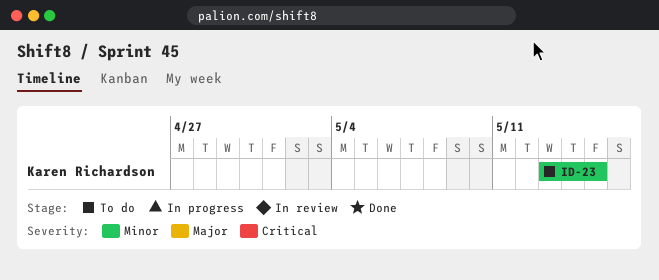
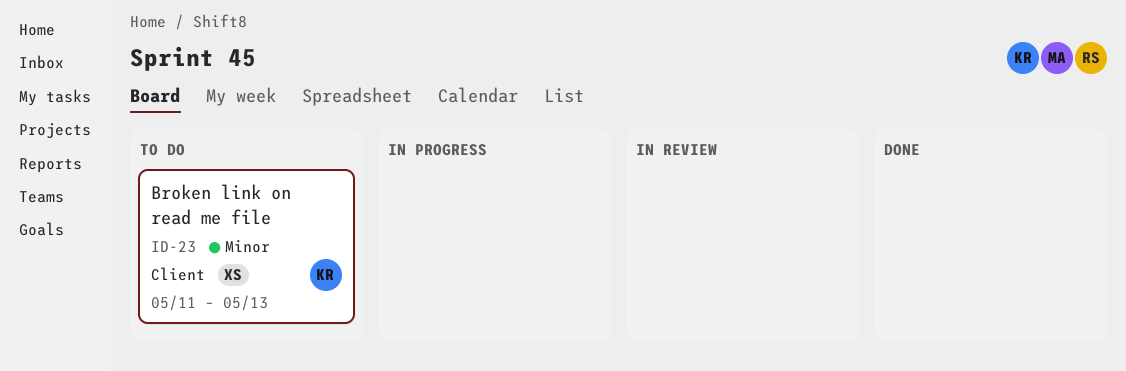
ID-23, start: May 13 -> May 11
ID-23, due: May 15 -> May 13

